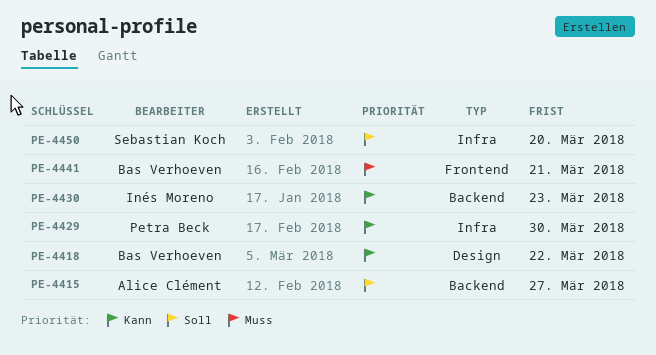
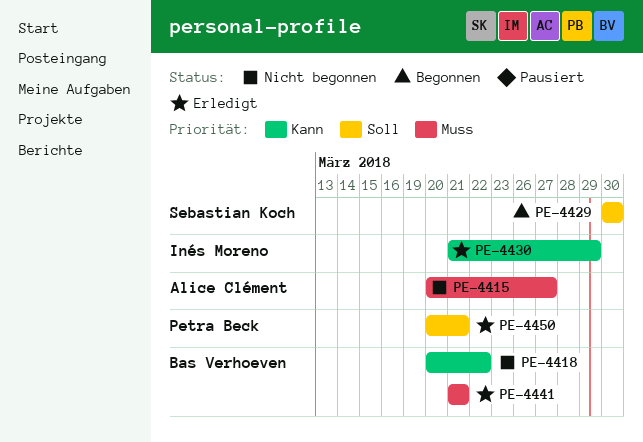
PE-4415, priority: Soll -> Muss
PE-4429, owner: Petra Beck -> Sebastian Koch
PE-4429, priority: Kann -> Soll
PE-4430, due: Mar 23 -> Mar 29
PE-4450, owner: Sebastian Koch -> Petra Beck
PE-4450, due: Mar 20 -> Mar 21

